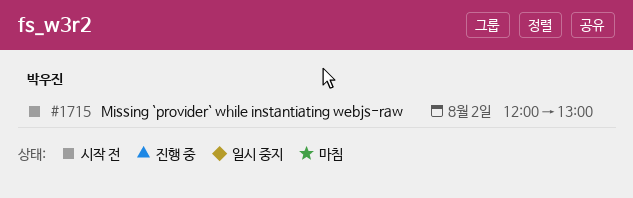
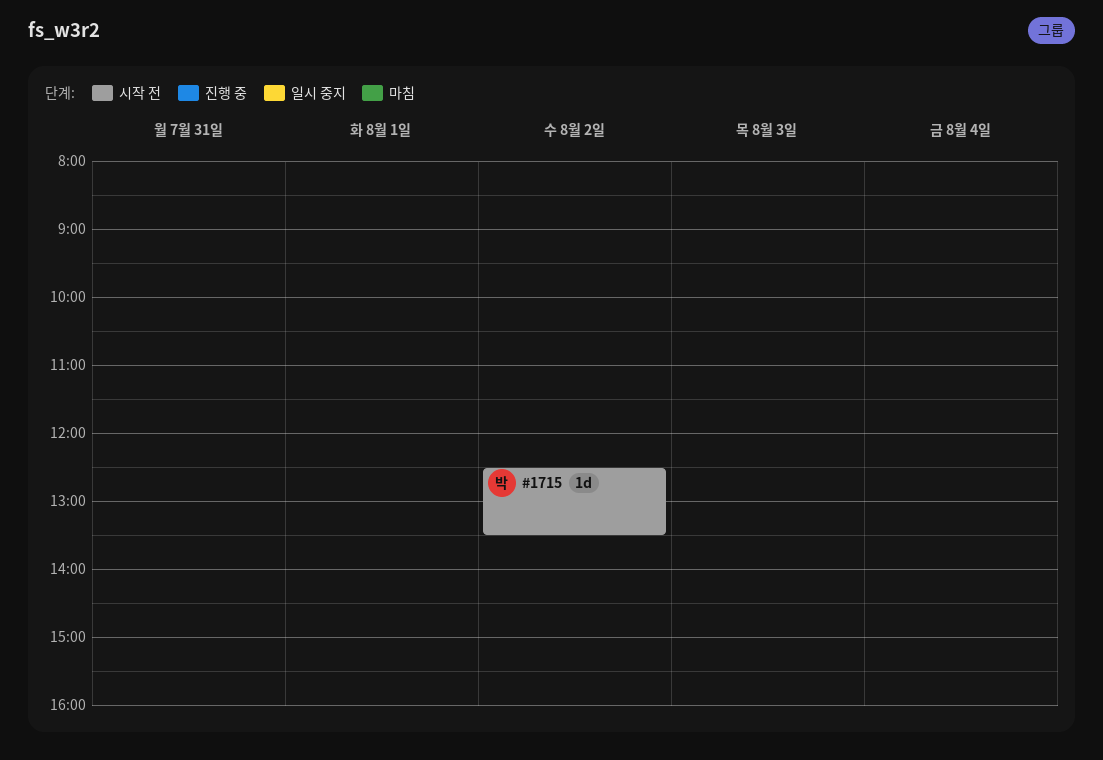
#1715, begins: 12:00 -> 12:30
#1715, ends: 13:00 -> 13:30

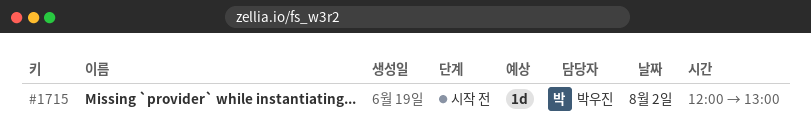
#1715, begins: 12:30 -> 12:00
#1715, ends: 13:30 -> 13:00

